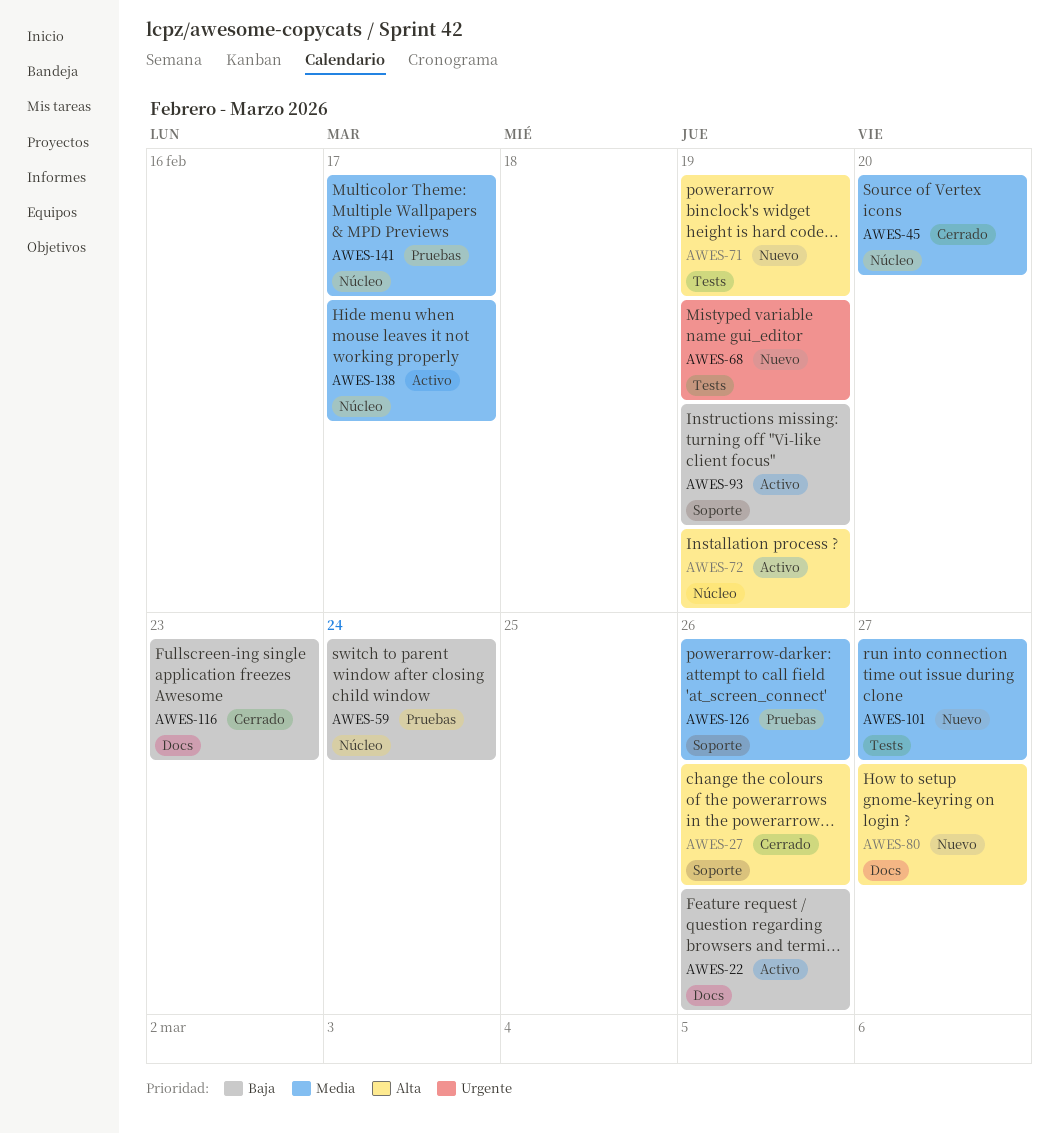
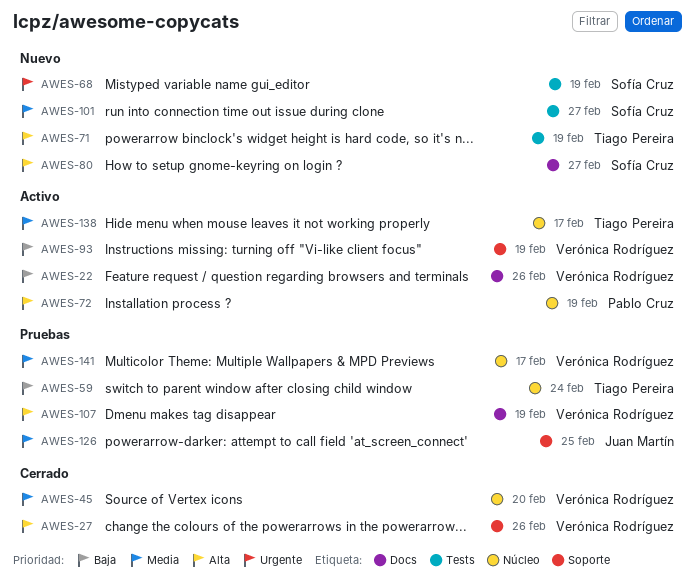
AWES-107: none -> present
AWES-116: present -> none
AWES-126, due: Feb 26 -> Feb 25

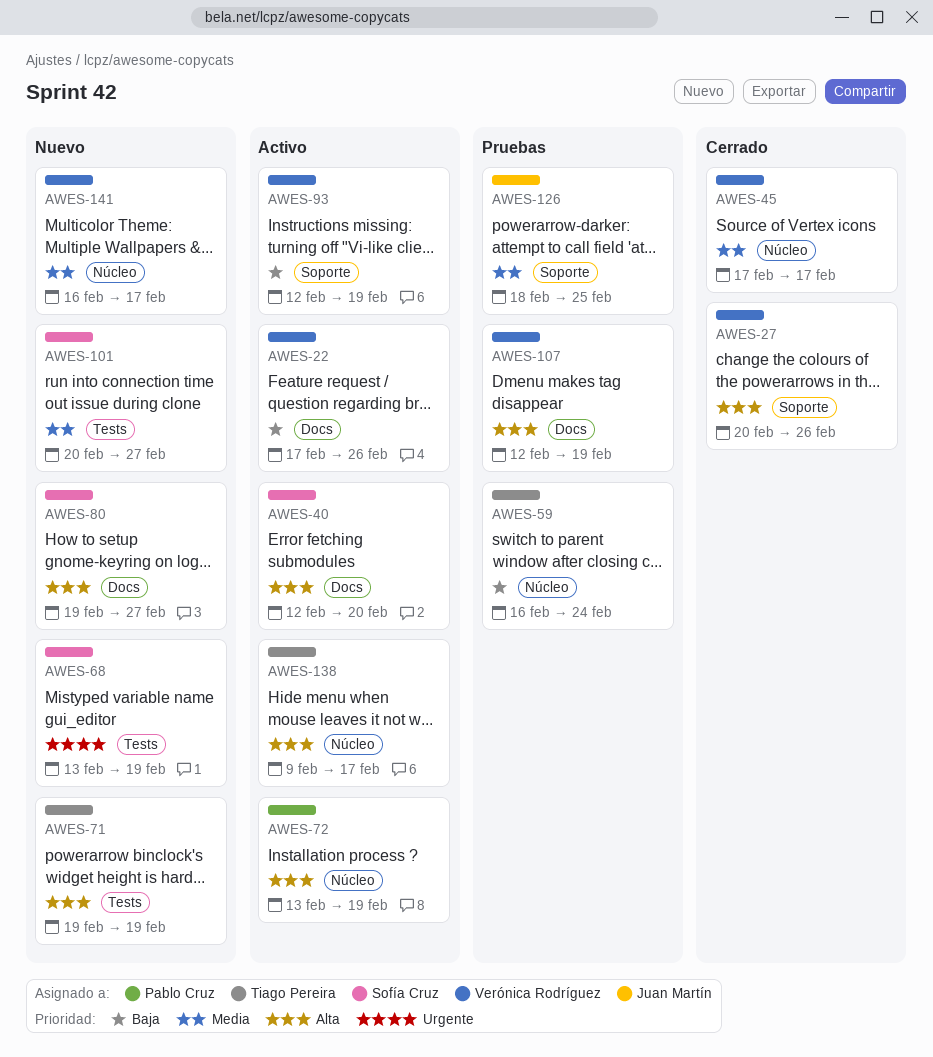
AWES-40: none -> present
AWES-45, due: Feb 20 -> Feb 17
AWES-138, priority: Media -> Alta
AWES-141, status: Pruebas -> Nuevo

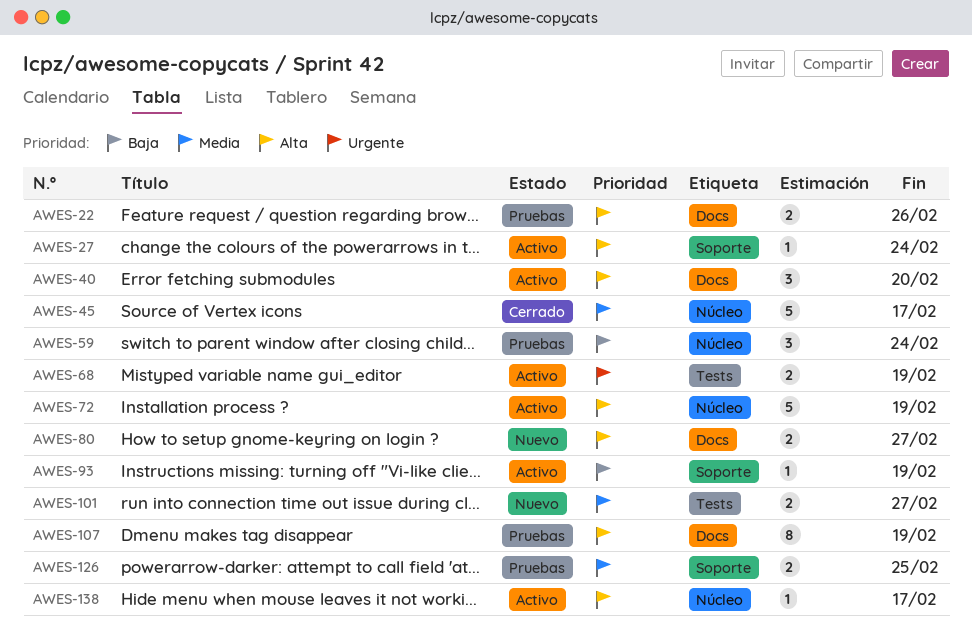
AWES-22, status: Activo -> Pruebas
AWES-22, priority: Baja -> Alta
AWES-27, status: Cerrado -> Activo
AWES-27, due: Feb 26 -> Feb 24
AWES-68, status: Nuevo -> Activo
AWES-71: present -> none
AWES-141: present -> none

